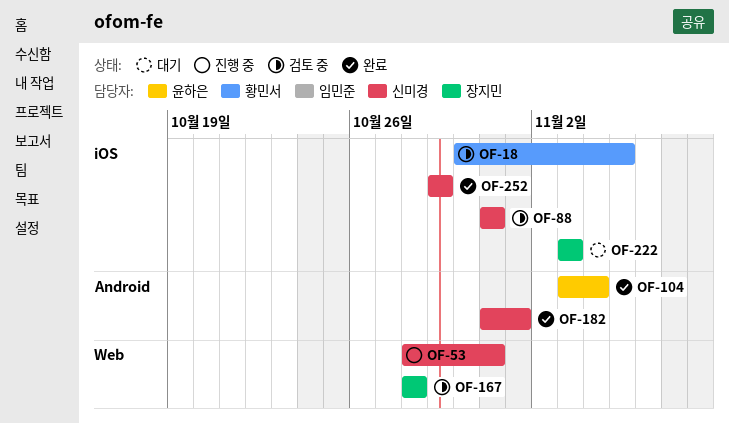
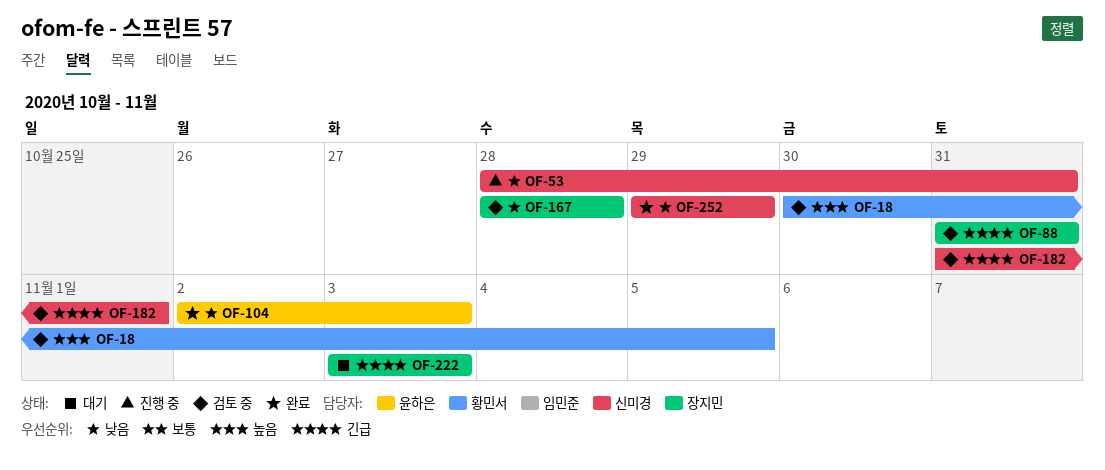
OF-88, owner: 신미경 -> 장지민
OF-104, start: Nov 3 -> Nov 2
OF-104, due: Nov 4 -> Nov 3
OF-182, status: 완료 -> 검토 중

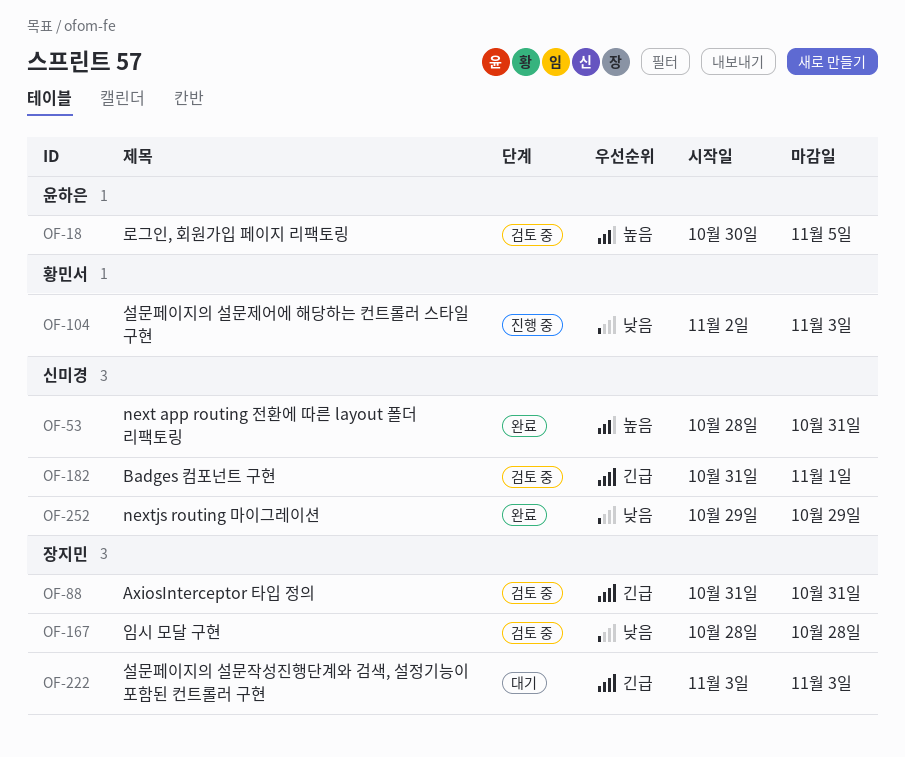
OF-18, owner: 황민서 -> 윤하은
OF-53, status: 진행 중 -> 완료
OF-53, priority: 낮음 -> 높음
OF-104, status: 완료 -> 진행 중
OF-104, owner: 윤하은 -> 황민서

